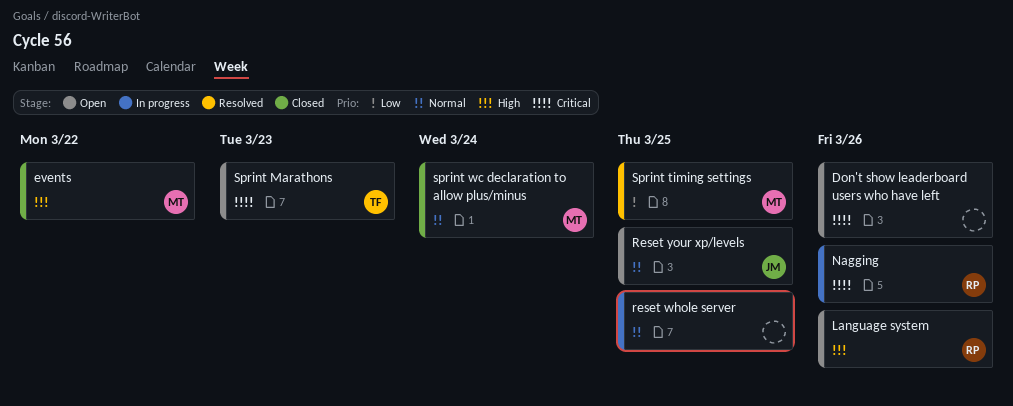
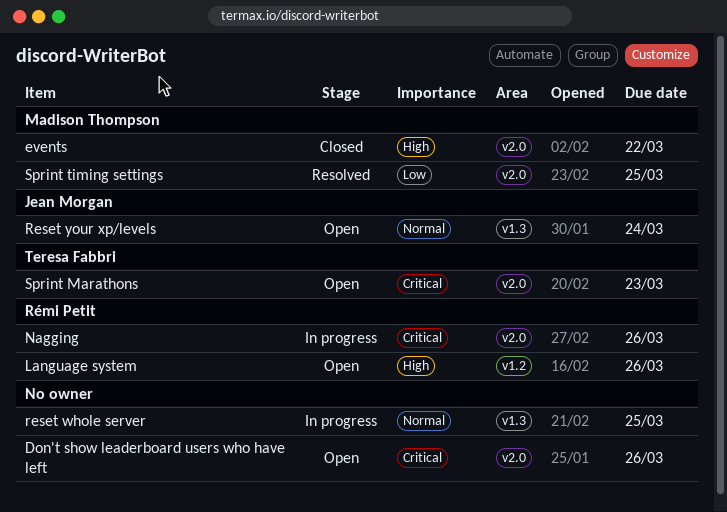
Reset your xp/levels, due: Mar 25 -> Mar 24
sprint wc declaration to allow plus/minus: present -> none

